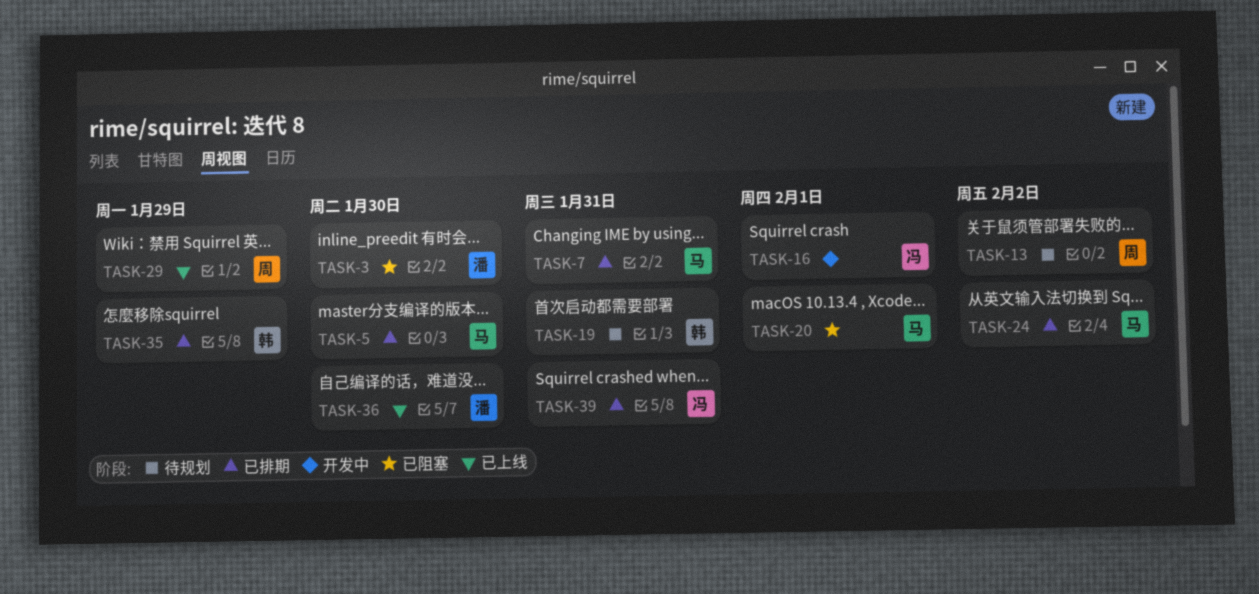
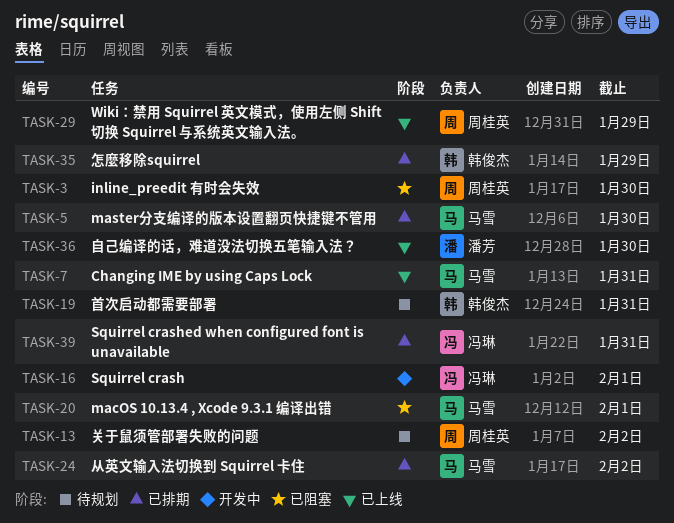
TASK-3, owner: 潘芳 -> 周桂英
TASK-7, status: 已排期 -> 已上线

